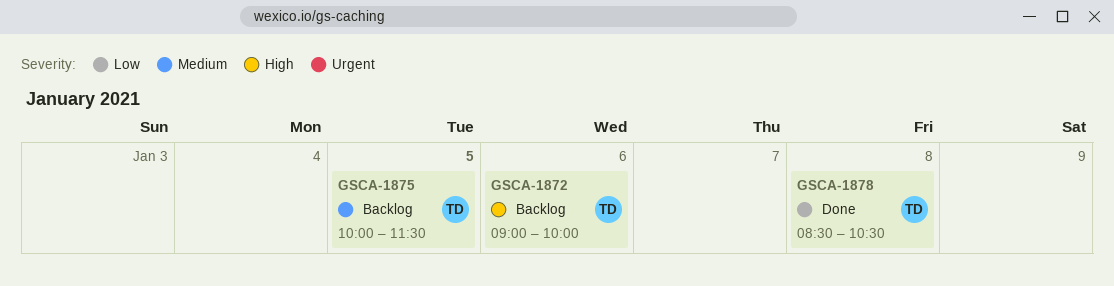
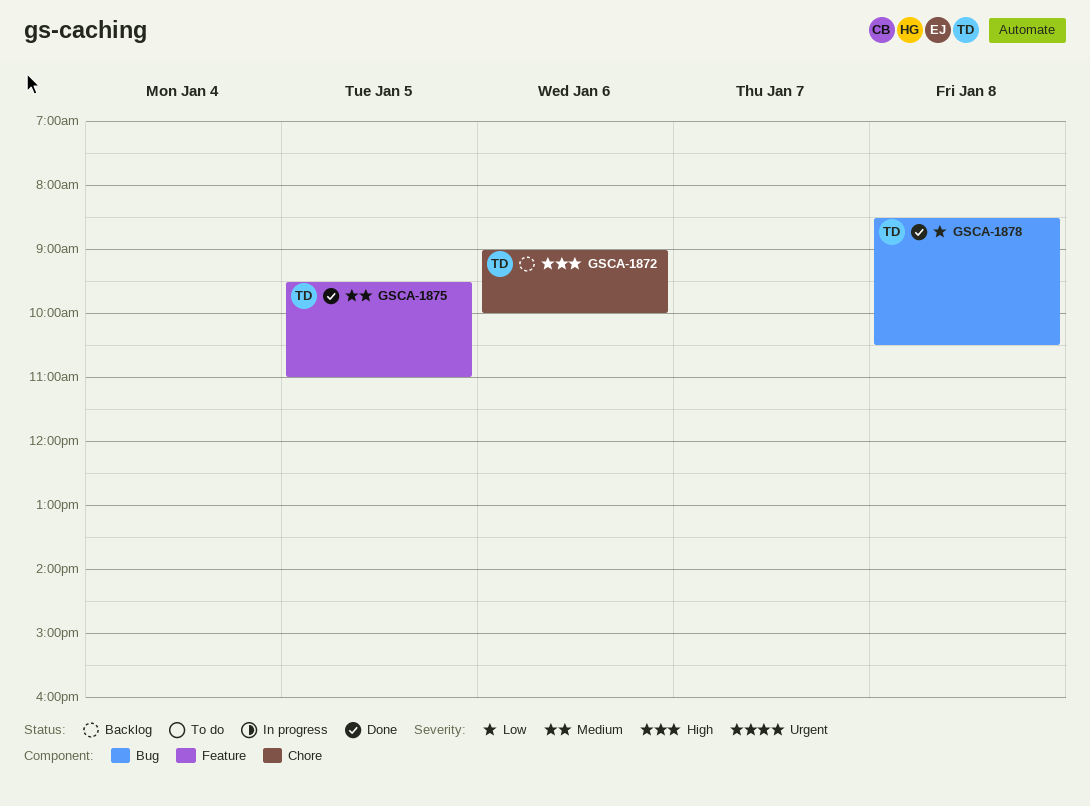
GSCA-1875, status: Backlog -> Done
GSCA-1875, begins: 10:00 -> 09:30
GSCA-1875, ends: 11:30 -> 11:00

